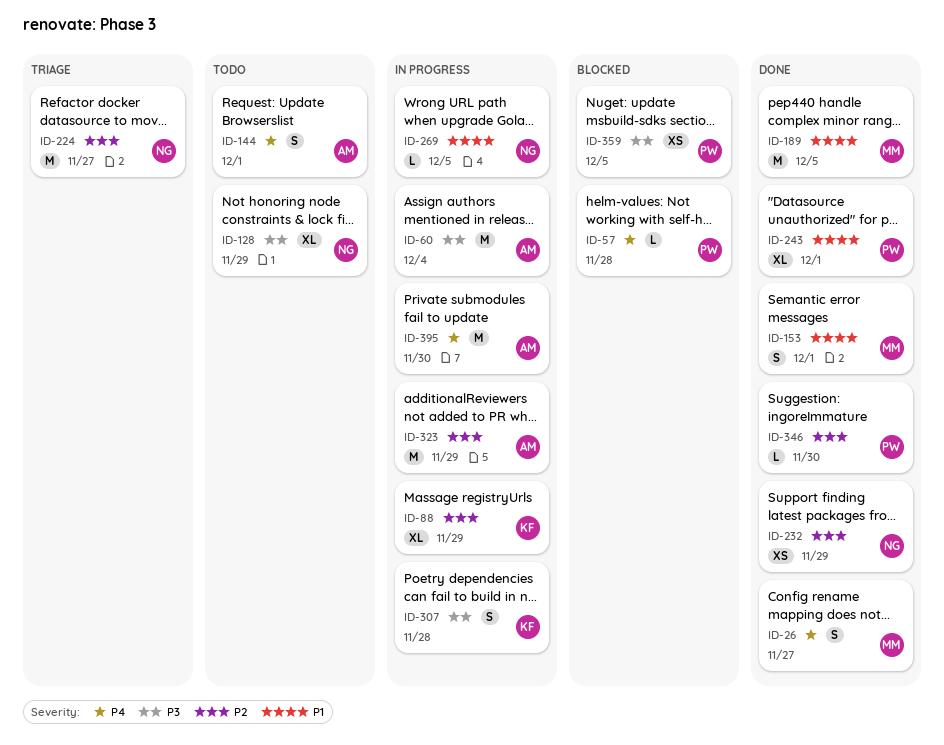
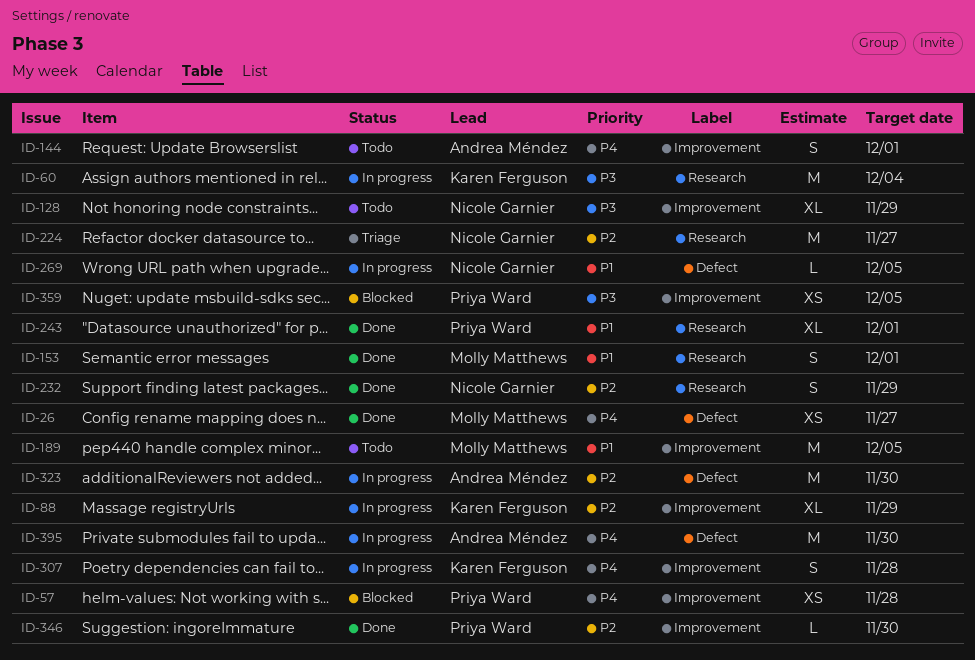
ID-26, estimate: S -> XS
ID-57, estimate: L -> XS
ID-60, owner: Andrea Méndez -> Karen Ferguson
ID-189, status: Done -> Todo
ID-232, estimate: XS -> S
ID-307, priority: P3 -> P4
ID-323, due: Nov 29 -> Nov 30

